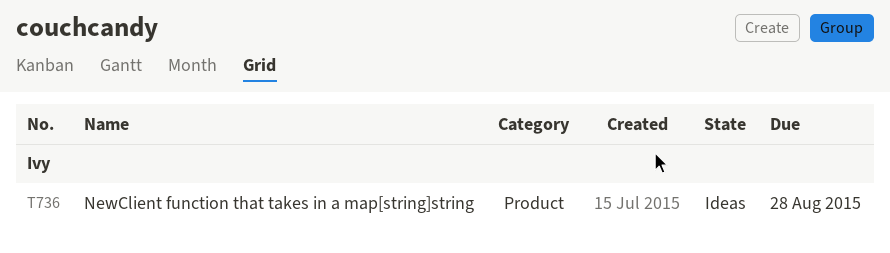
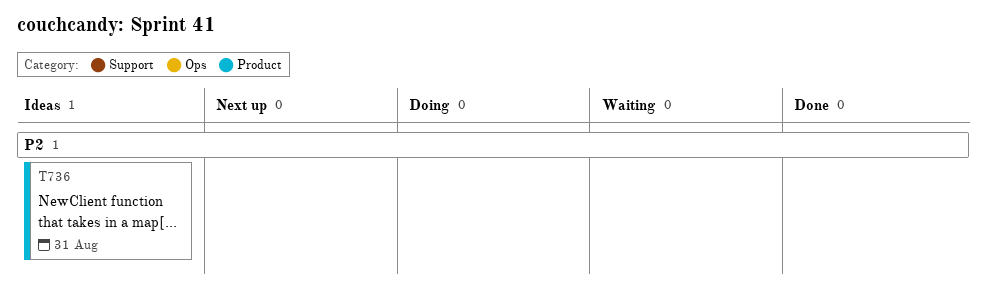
T736, due: Aug 28 -> Aug 31

